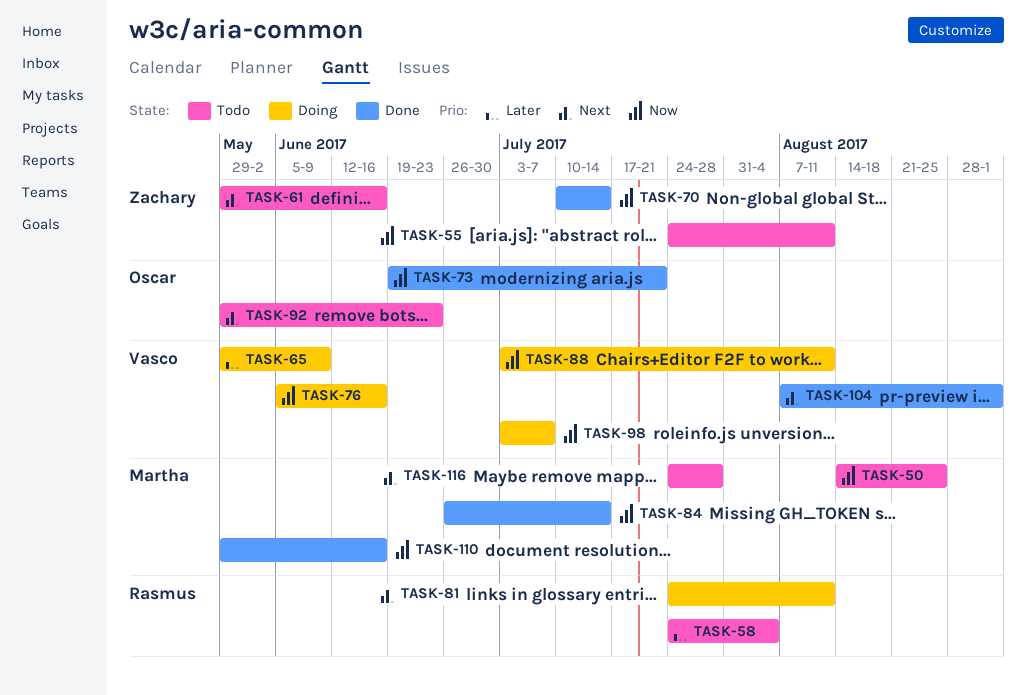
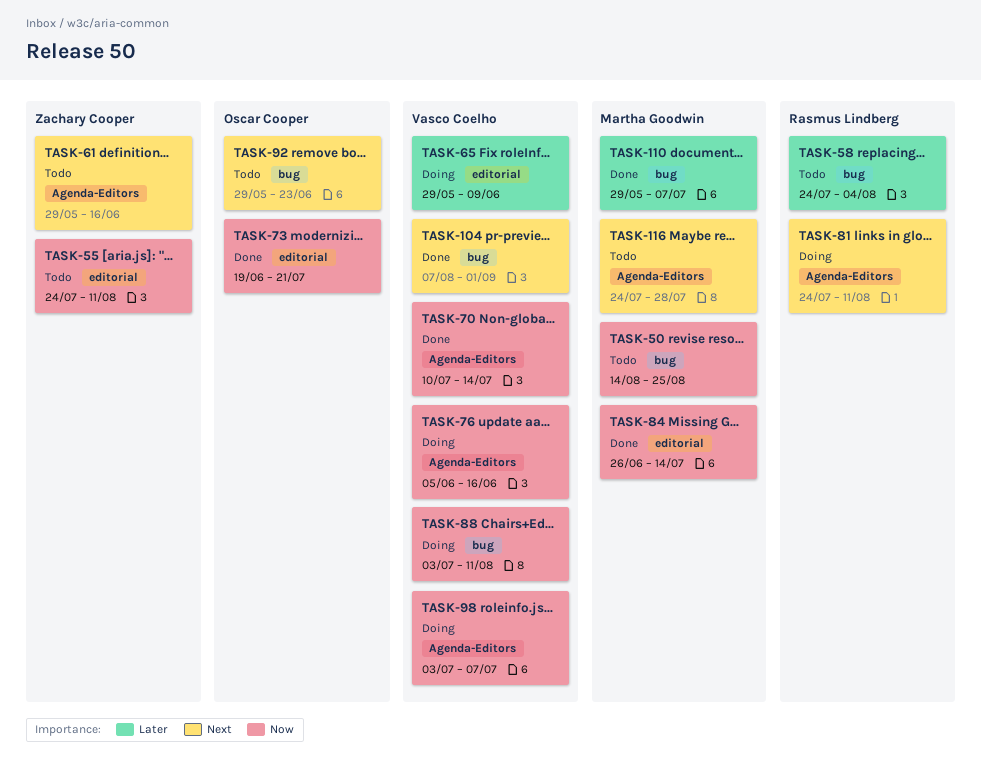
TASK-70, owner: Zachary Cooper -> Vasco Coelho
TASK-110, priority: Now -> Later
TASK-110, due: Jun 16 -> Jul 7

